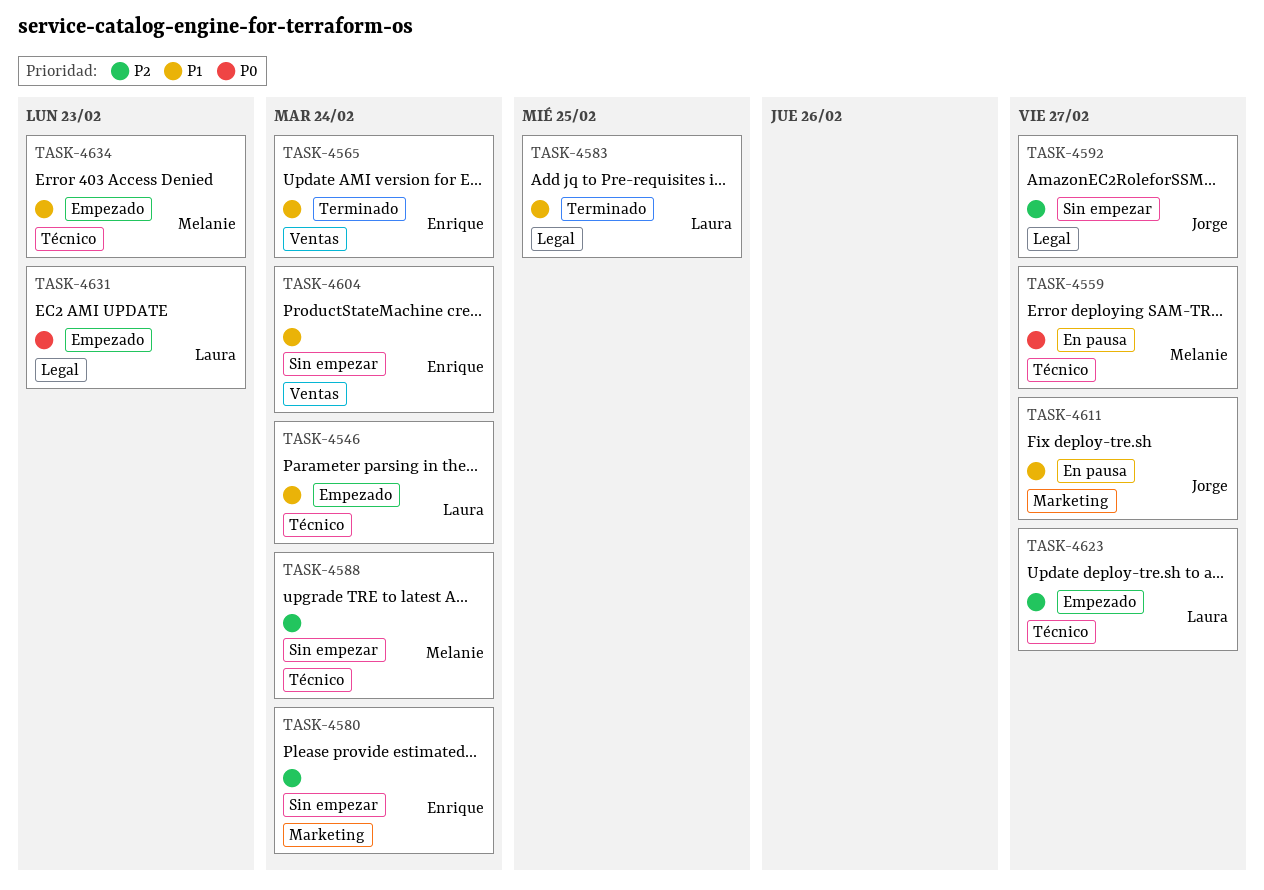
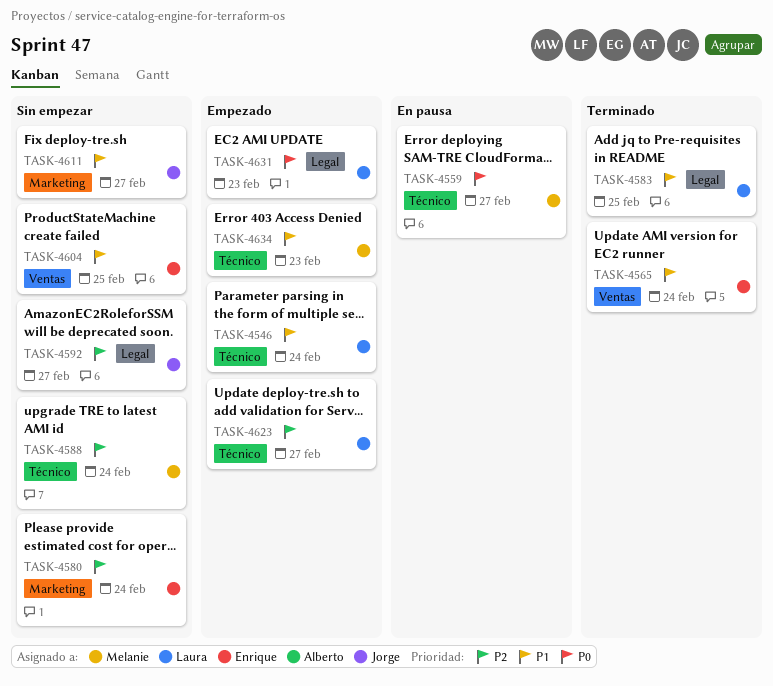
TASK-4604, due: Feb 24 -> Feb 25
TASK-4611, status: En pausa -> Sin empezar

